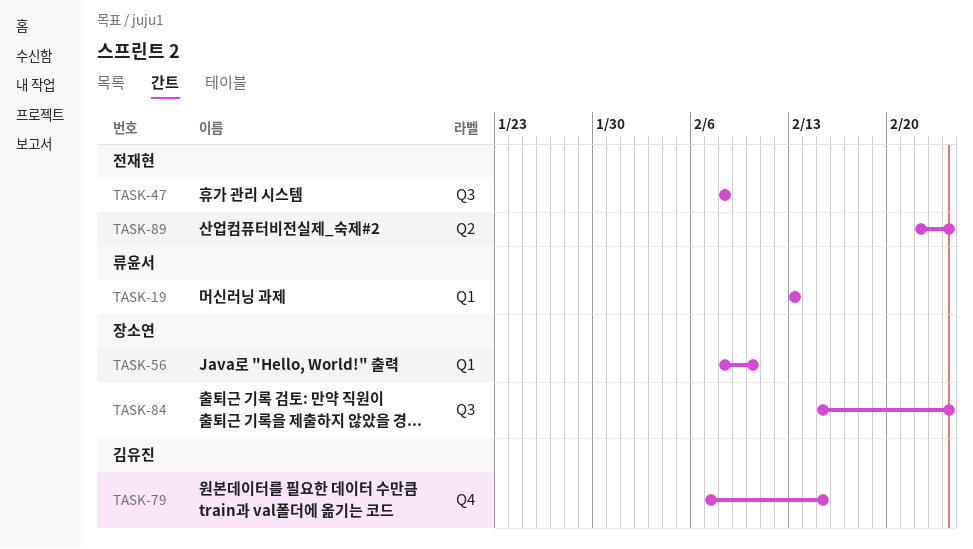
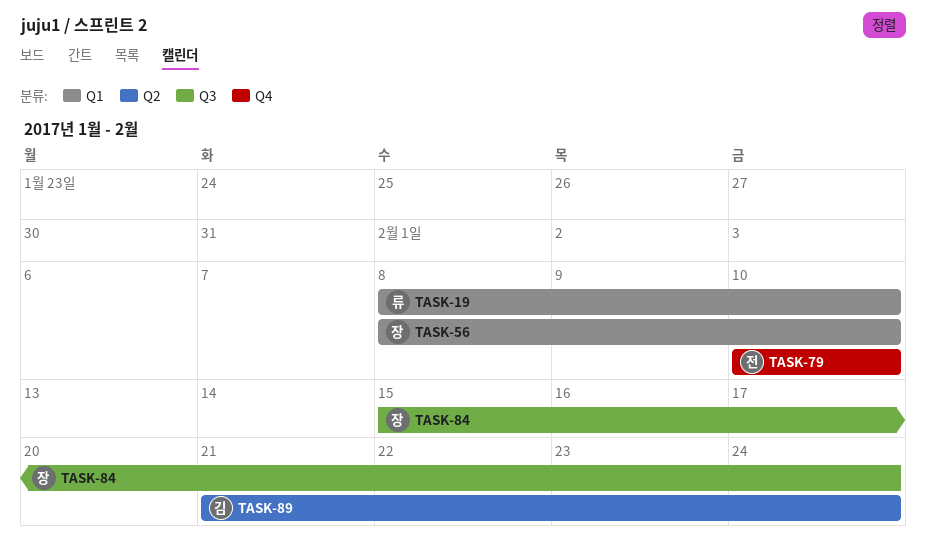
TASK-19, start: Feb 13 -> Feb 8
TASK-19, due: Feb 13 -> Feb 10
TASK-47: present -> none
TASK-79, owner: 김유진 -> 전재현
TASK-79, start: Feb 7 -> Feb 10
TASK-79, due: Feb 15 -> Feb 10
TASK-89, owner: 전재현 -> 김유진
TASK-89, start: Feb 22 -> Feb 21

